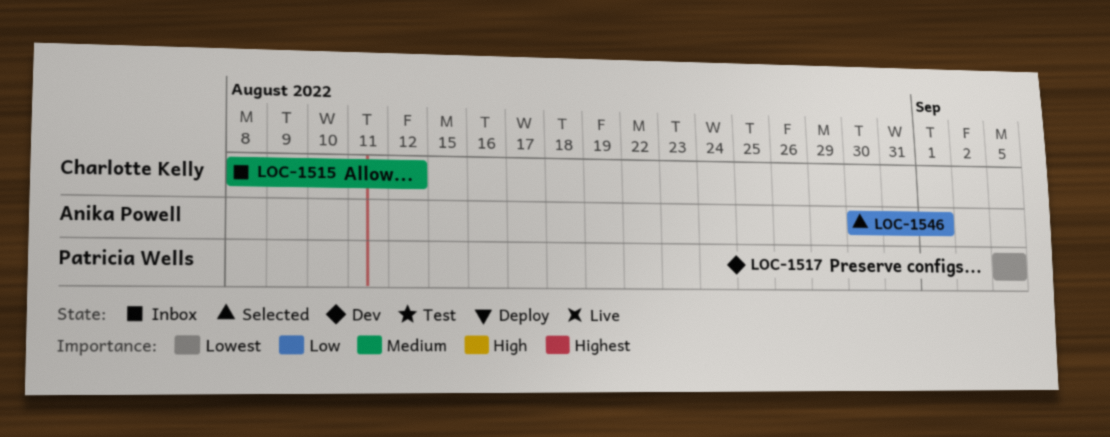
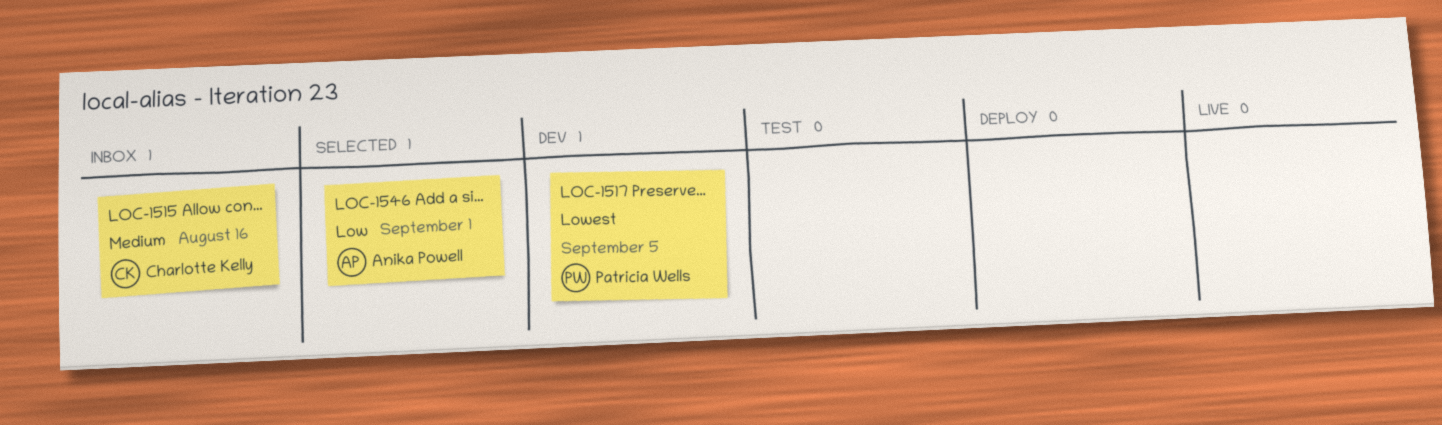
LOC-1515, due: Aug 12 -> Aug 16

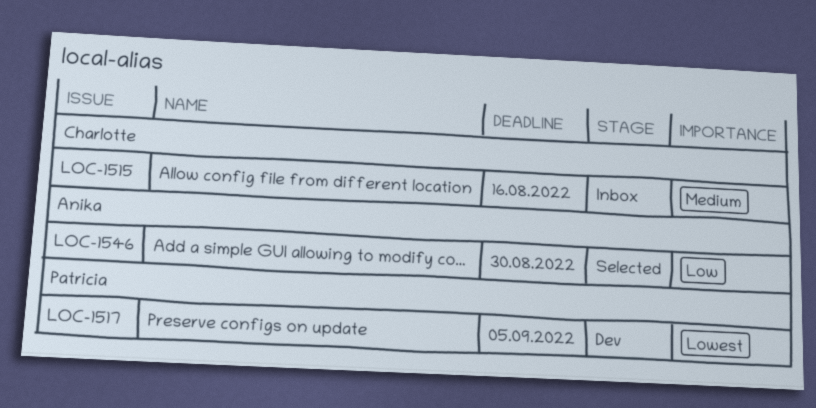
LOC-1546, due: Sep 1 -> Aug 30

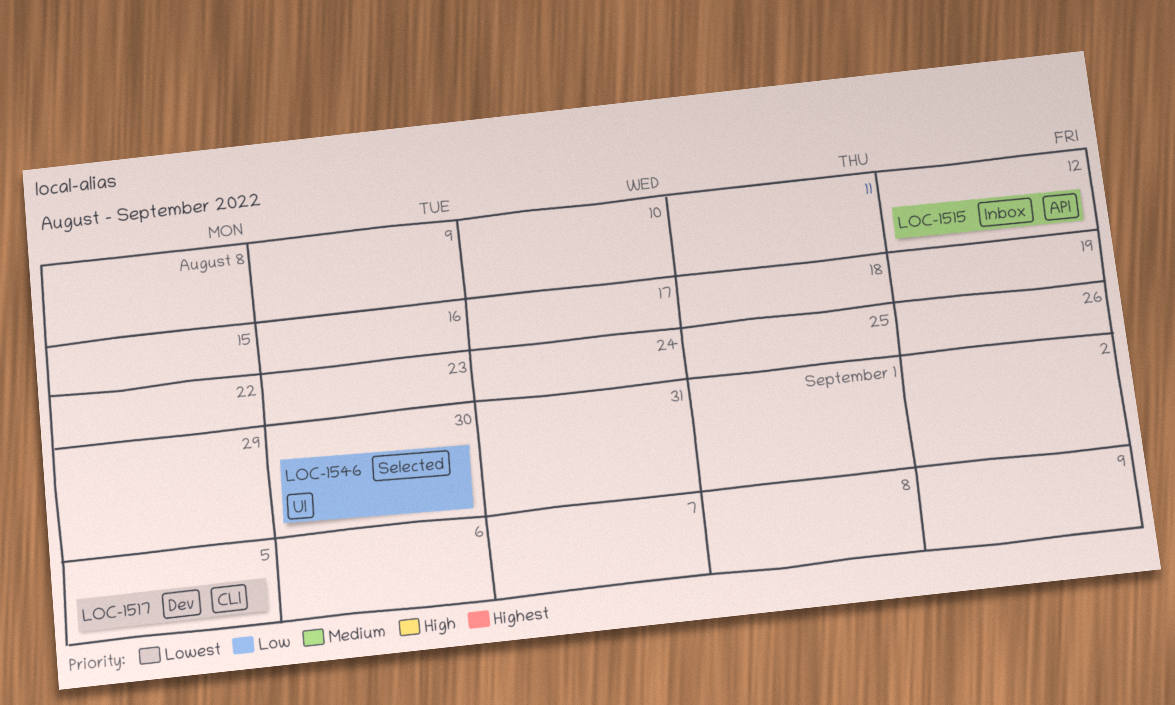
LOC-1515, due: Aug 16 -> Aug 12

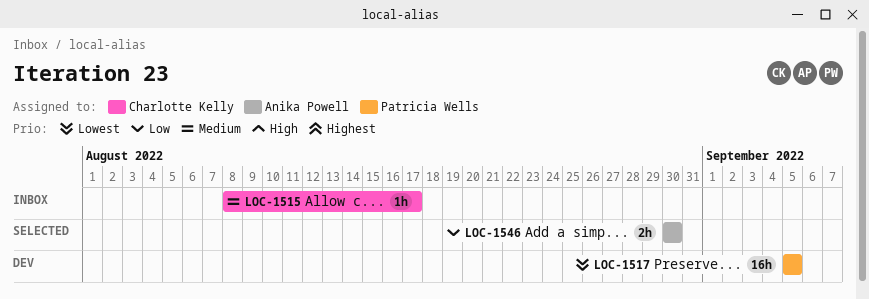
LOC-1515, due: Aug 12 -> Aug 17

